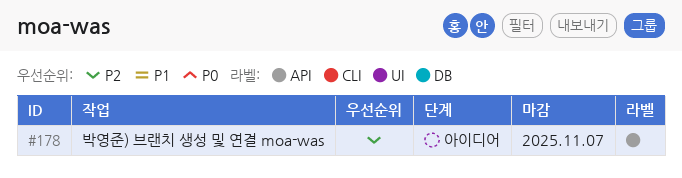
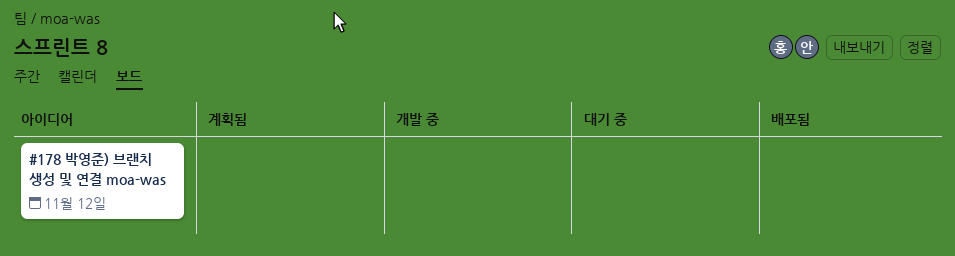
#178, due: Nov 7 -> Nov 12

